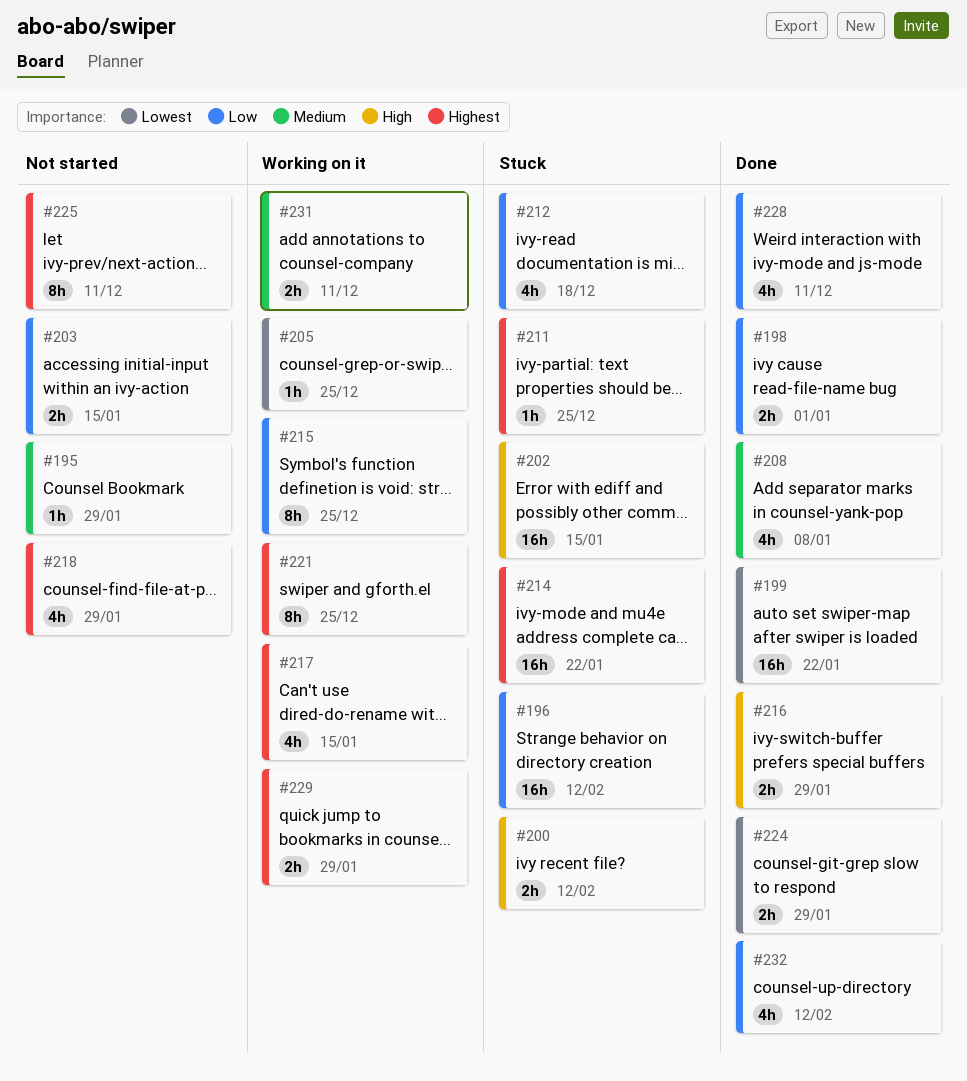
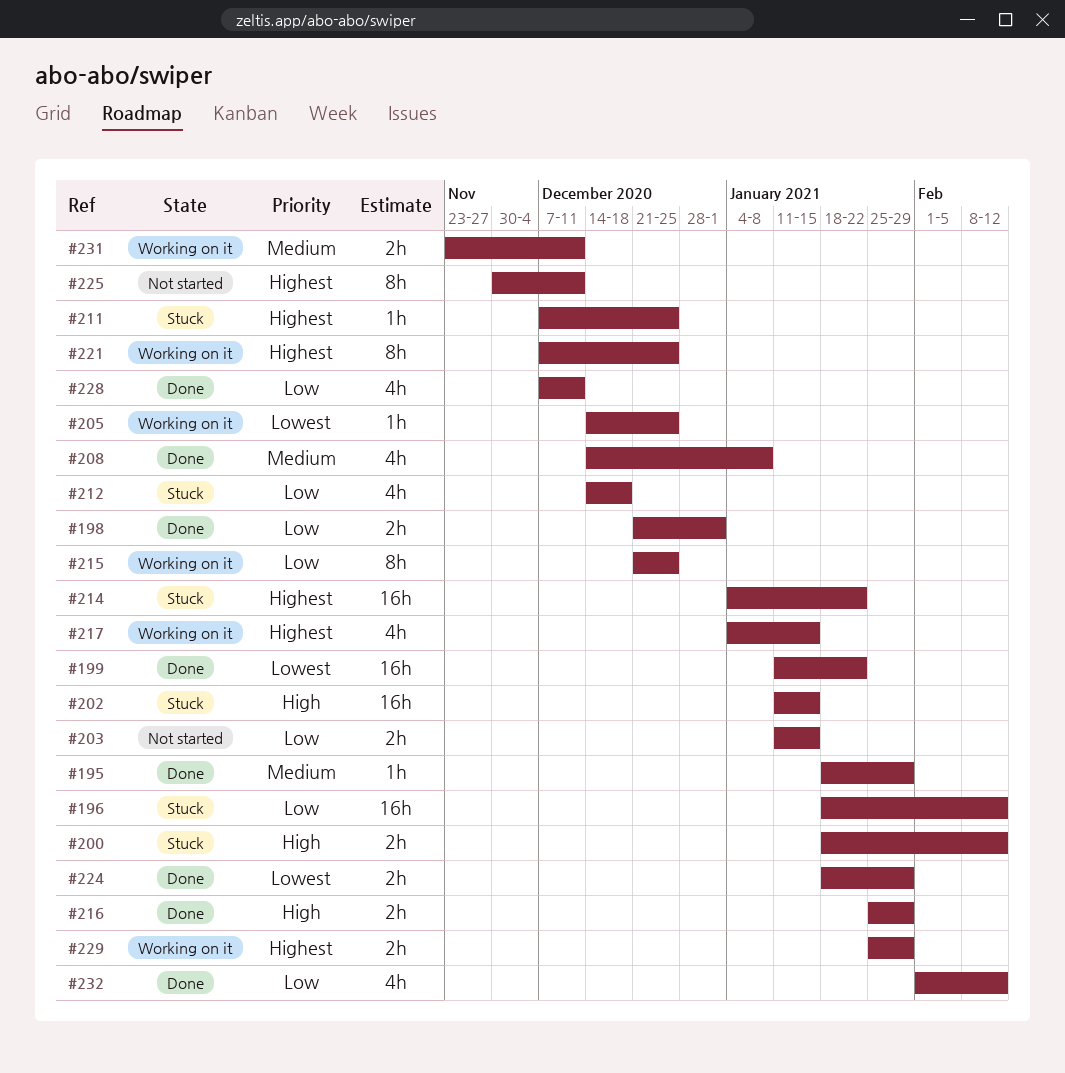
#195, status: Not started -> Done
#218: present -> none

